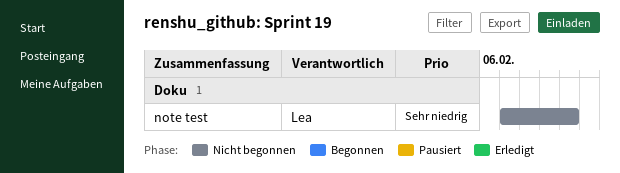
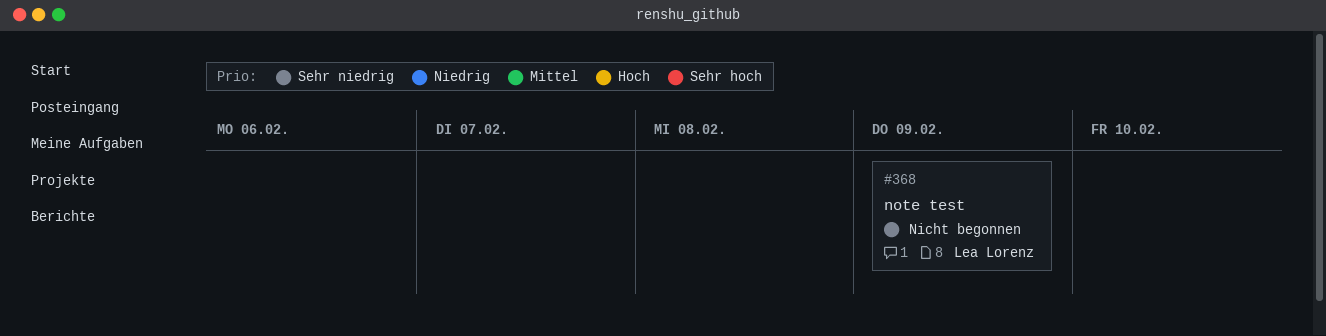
note test, due: Feb 10 -> Feb 9

